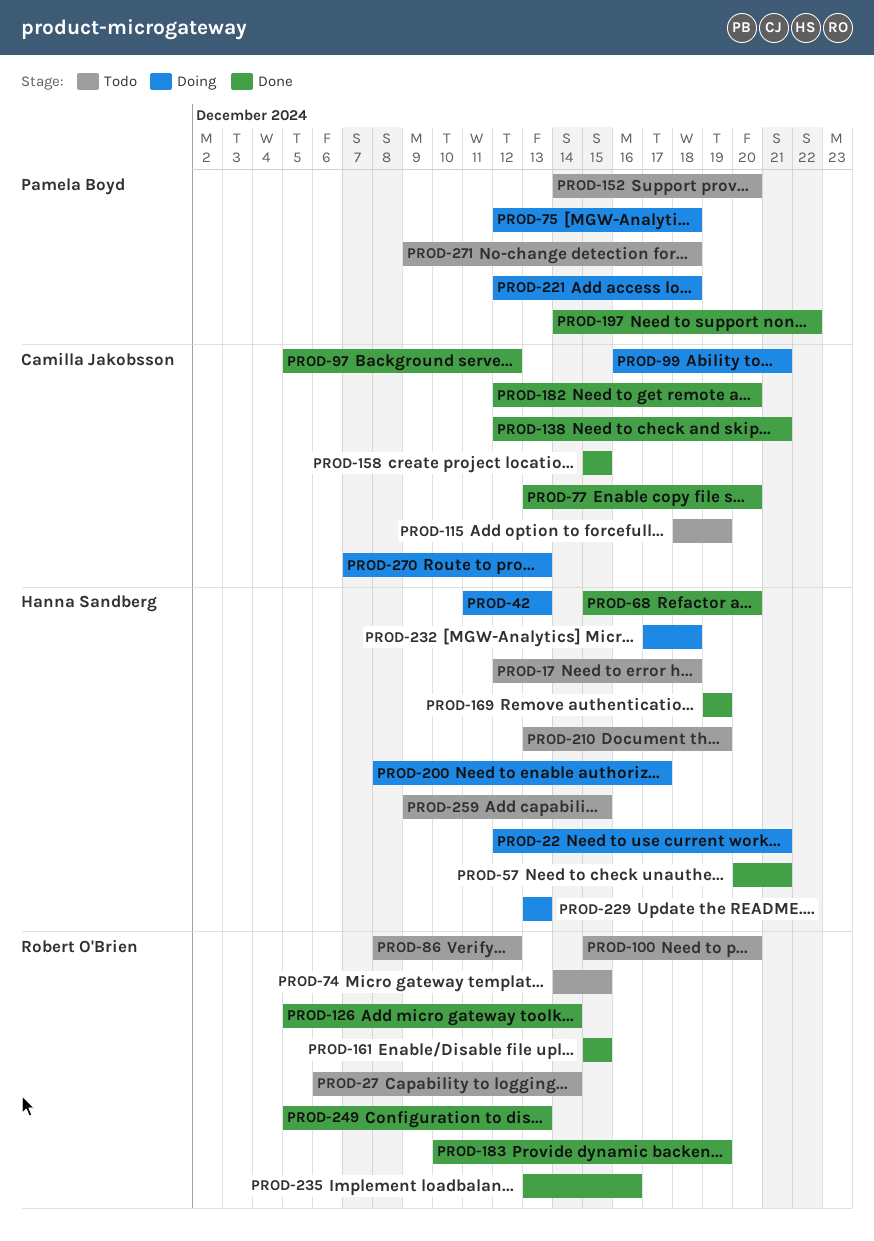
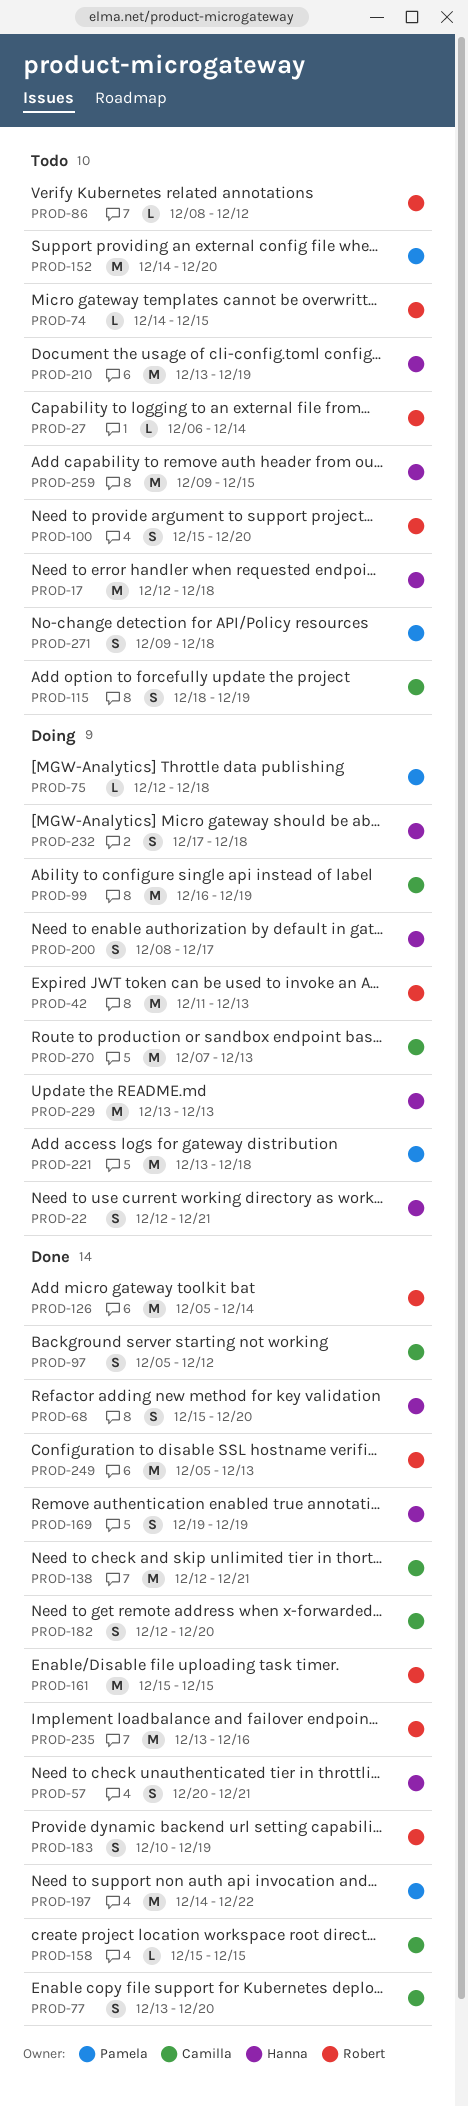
PROD-42, owner: Hanna Sandberg -> Robert O'Brien
PROD-99, due: Dec 21 -> Dec 19
PROD-221, start: Dec 12 -> Dec 13

